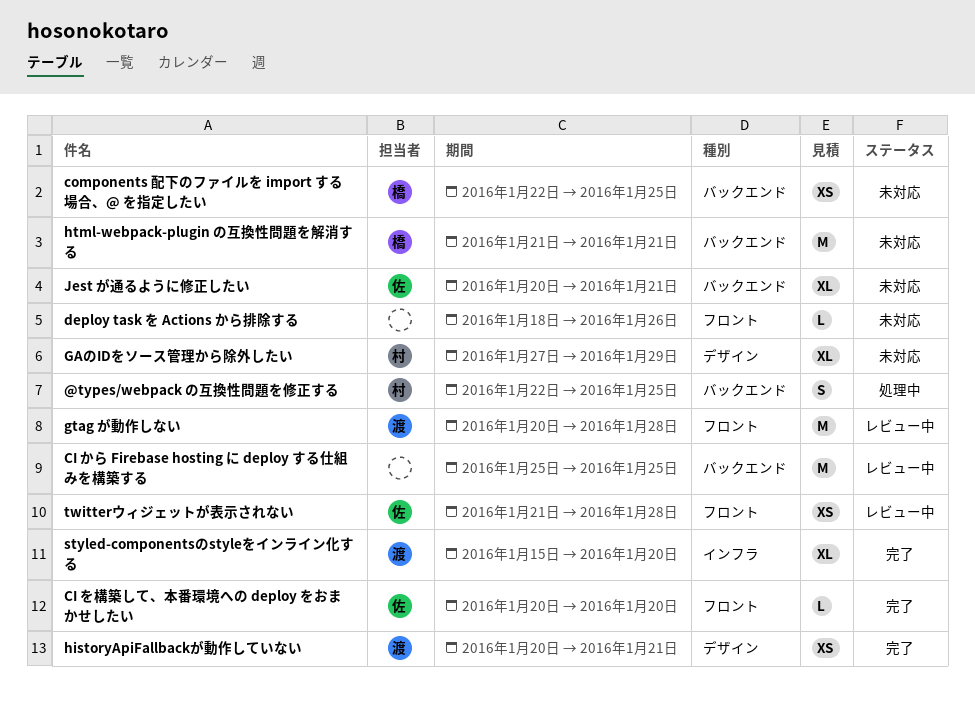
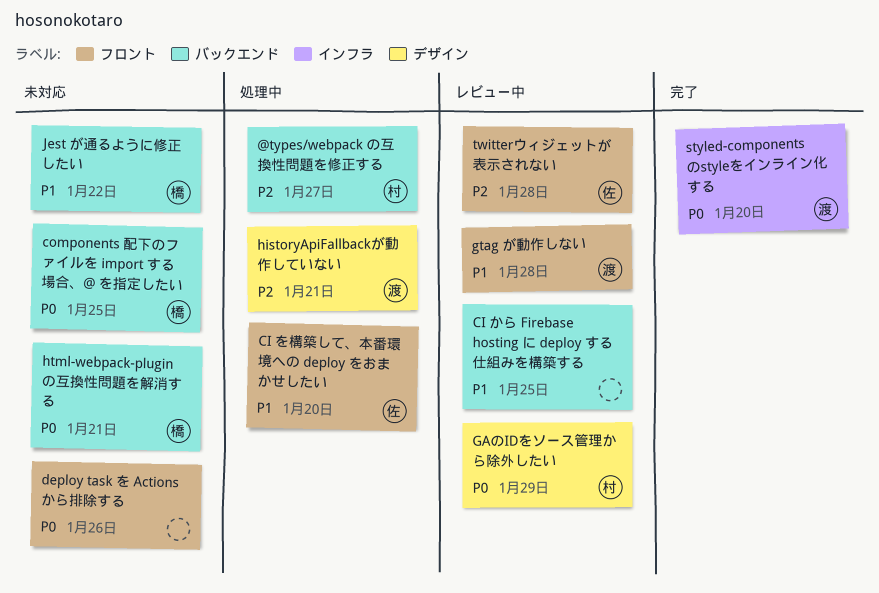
@types/webpack の互換性問題を修正する, due: Jan 25 -> Jan 27
CI を構築して、本番環境への deploy をおまかせしたい, status: 完了 -> 処理中
GAのIDをソース管理から除外したい, status: 未対応 -> レビュー中
historyApiFallbackが動作していない, status: 完了 -> 処理中
Jest が通るように修正したい, owner: 佐 -> 橋
Jest が通るように修正したい, due: Jan 21 -> Jan 22

